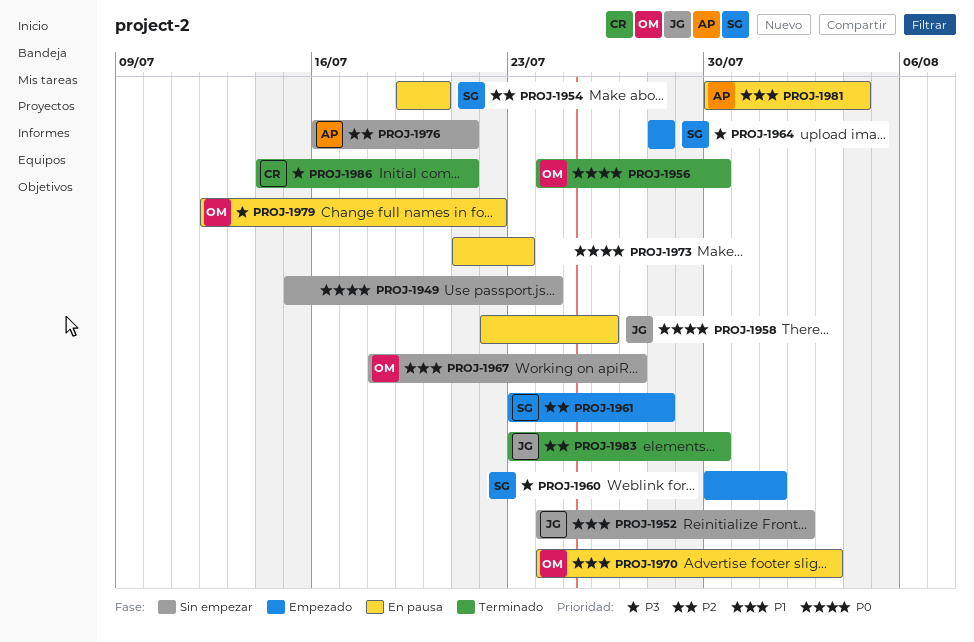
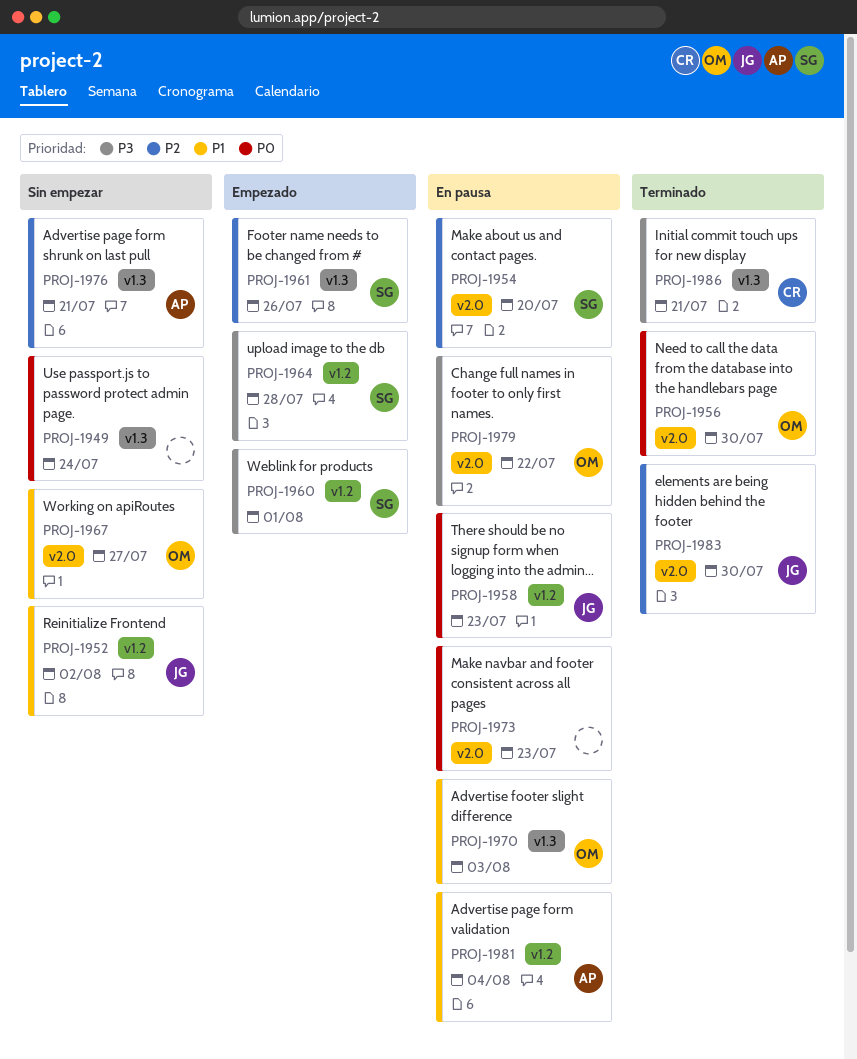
PROJ-1958, due: Jul 26 -> Jul 23
PROJ-1961, due: Jul 28 -> Jul 26

